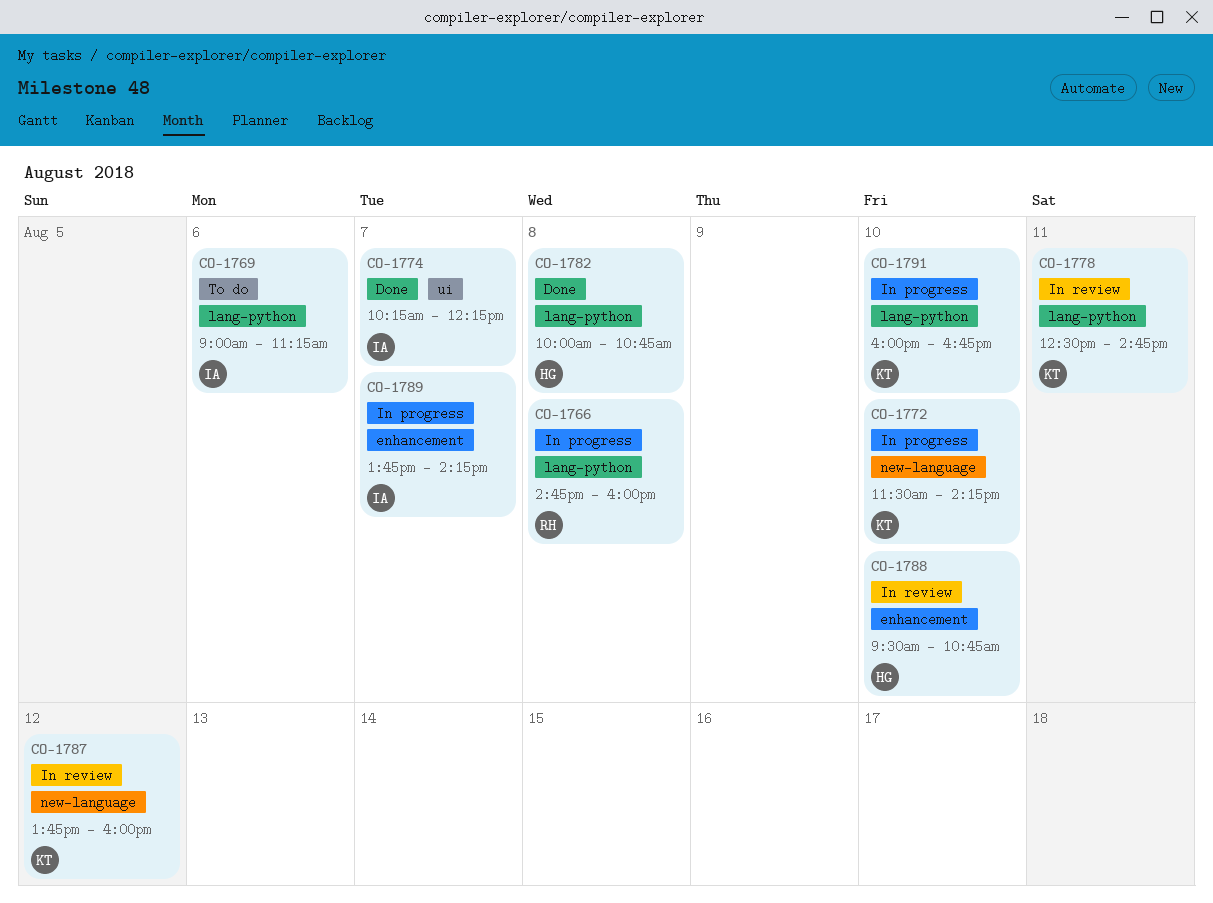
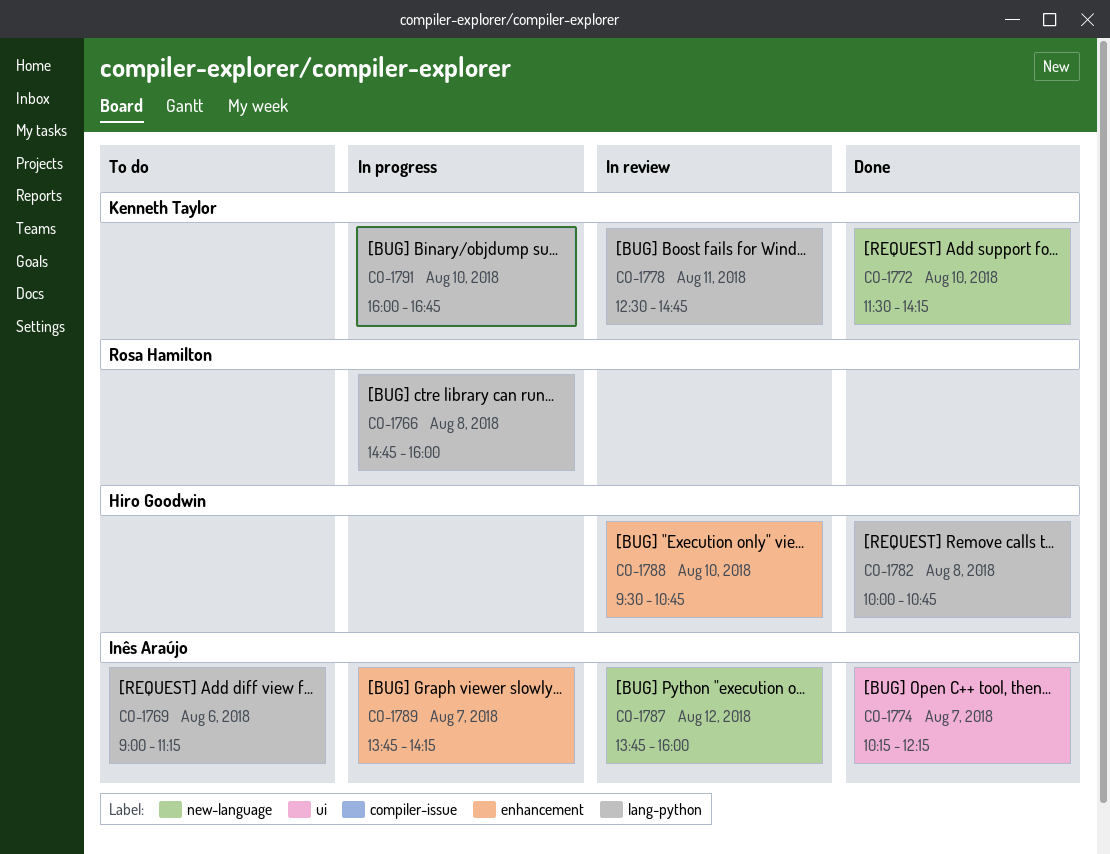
CO-1772, status: In progress -> Done
CO-1787, owner: Kenneth Taylor -> Inês Araújo

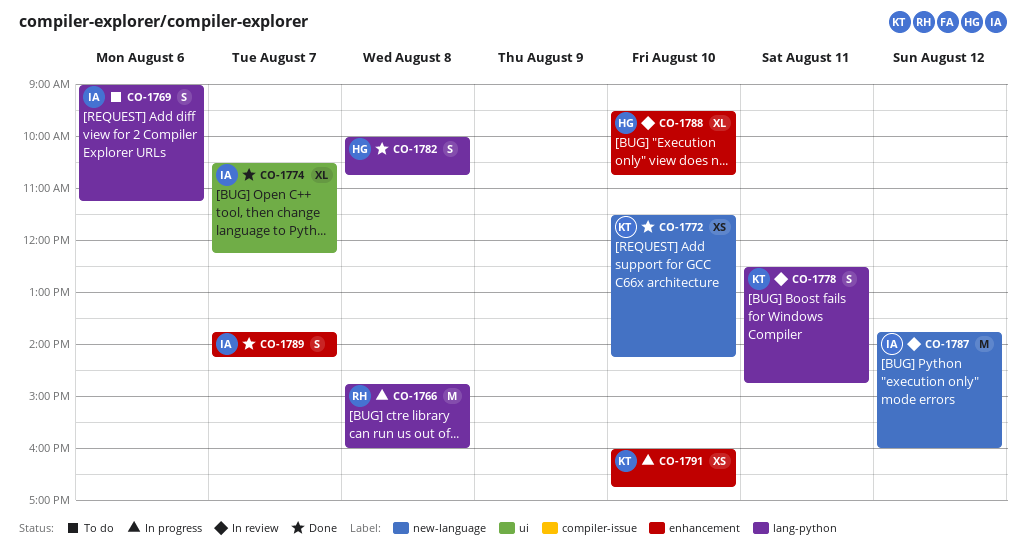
CO-1774, begins: 10:15 -> 10:30
CO-1789, status: In progress -> Done
CO-1791, label: lang-python -> enhancement

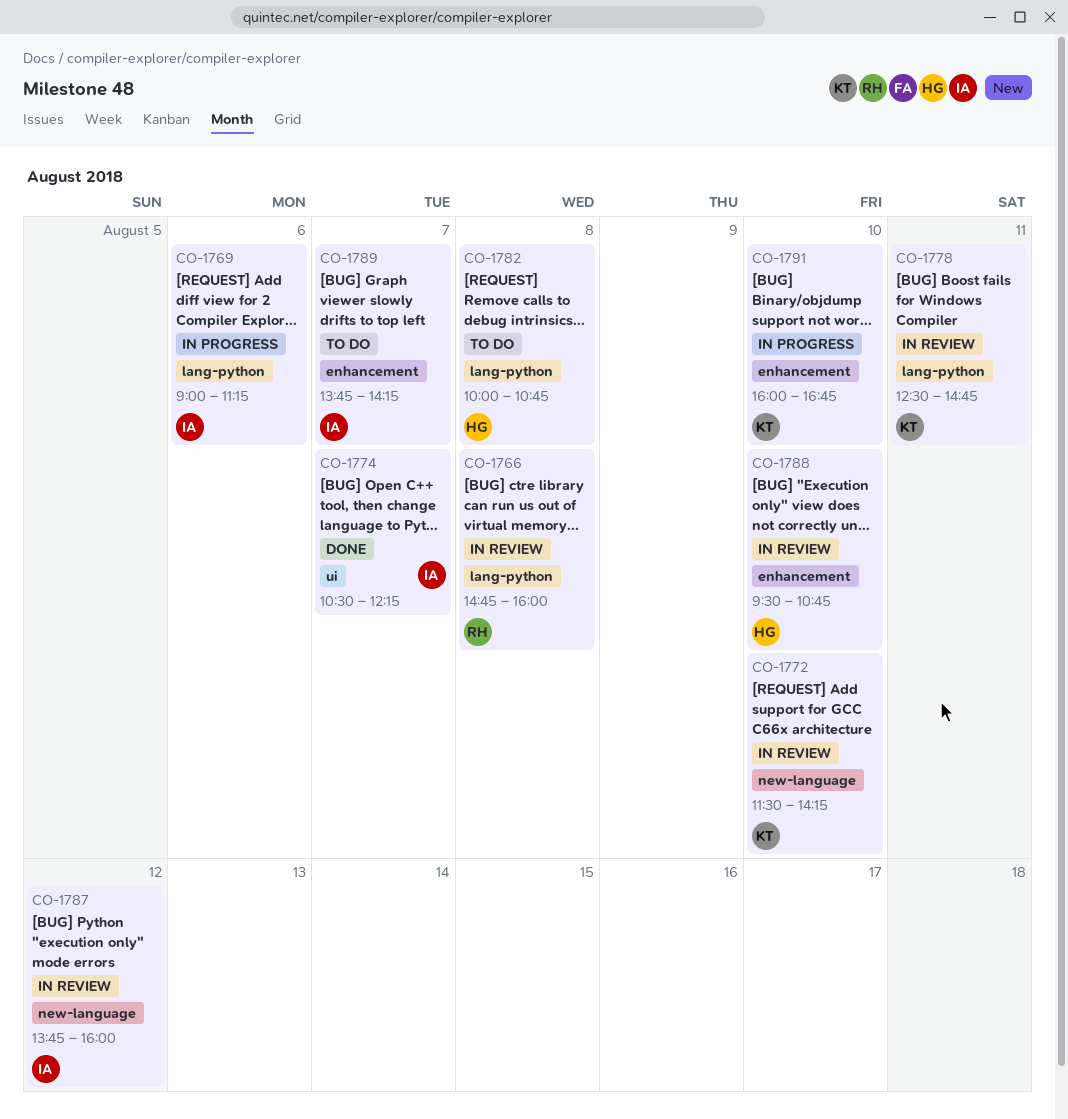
CO-1766, status: In progress -> In review
CO-1769, status: To do -> In progress
CO-1772, status: Done -> In review
CO-1782, status: Done -> To do
CO-1789, status: Done -> To do

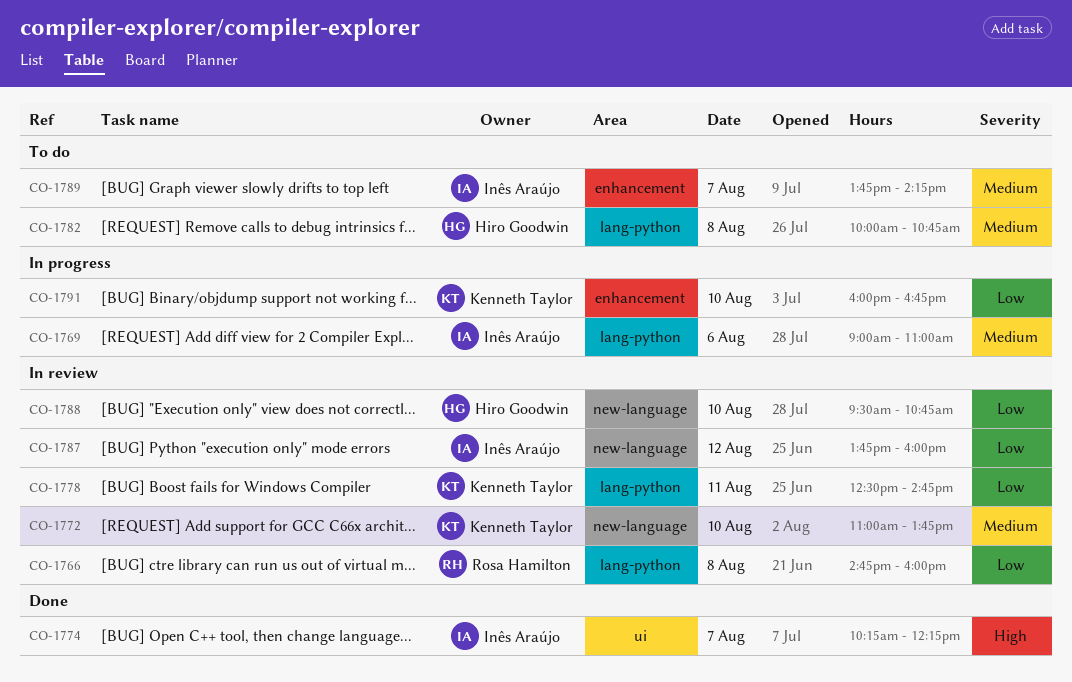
CO-1769, ends: 11:15 -> 11:00
CO-1772, begins: 11:30 -> 11:00
CO-1772, ends: 14:15 -> 13:45
CO-1774, begins: 10:30 -> 10:15
CO-1788, label: enhancement -> new-language

